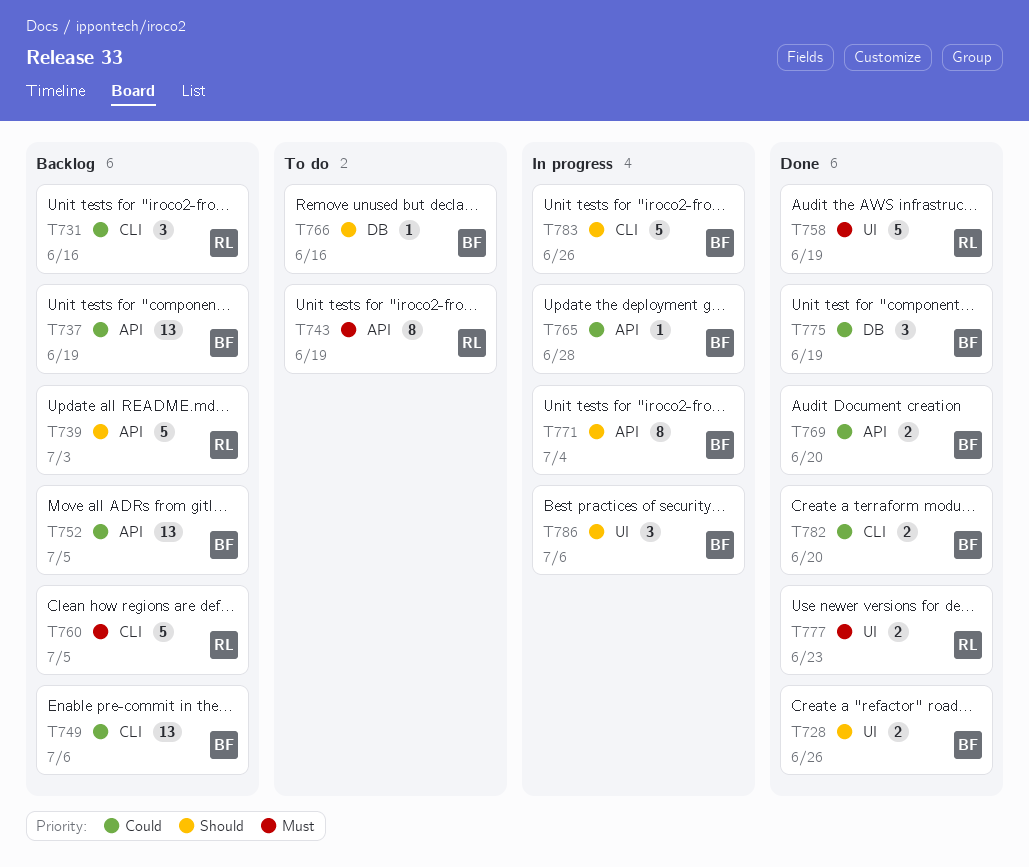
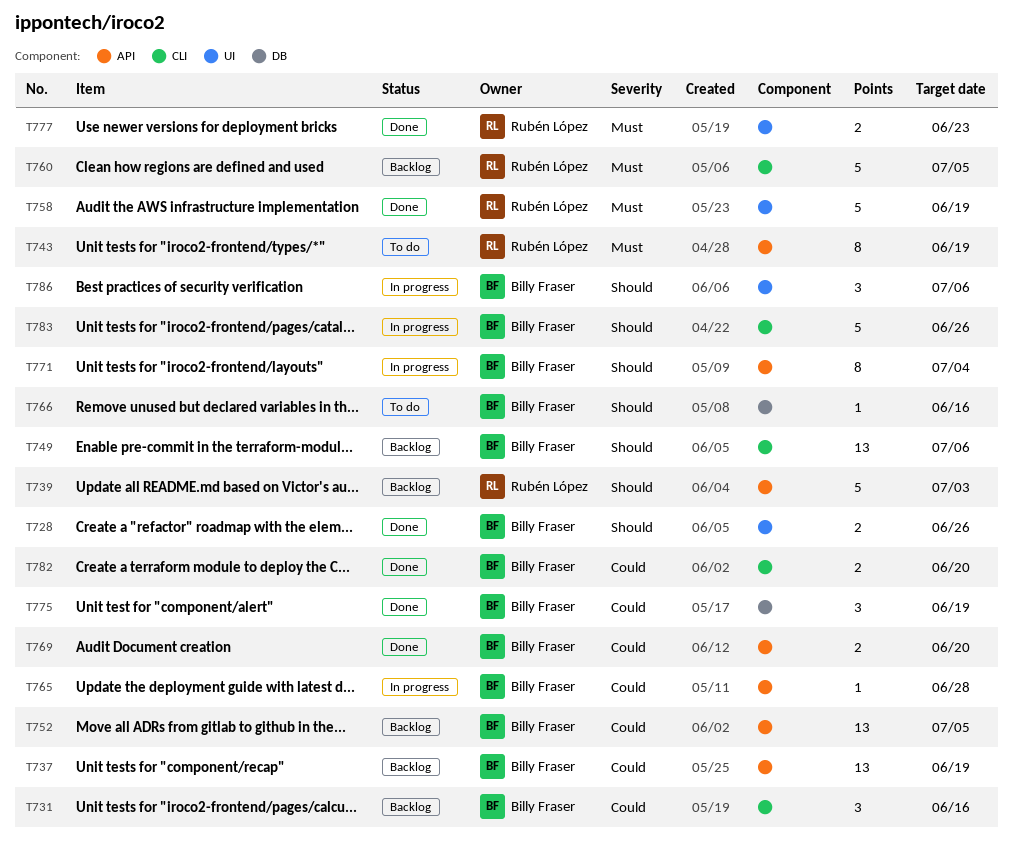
T731, owner: Rubén López -> Billy Fraser
T749, priority: Could -> Should

